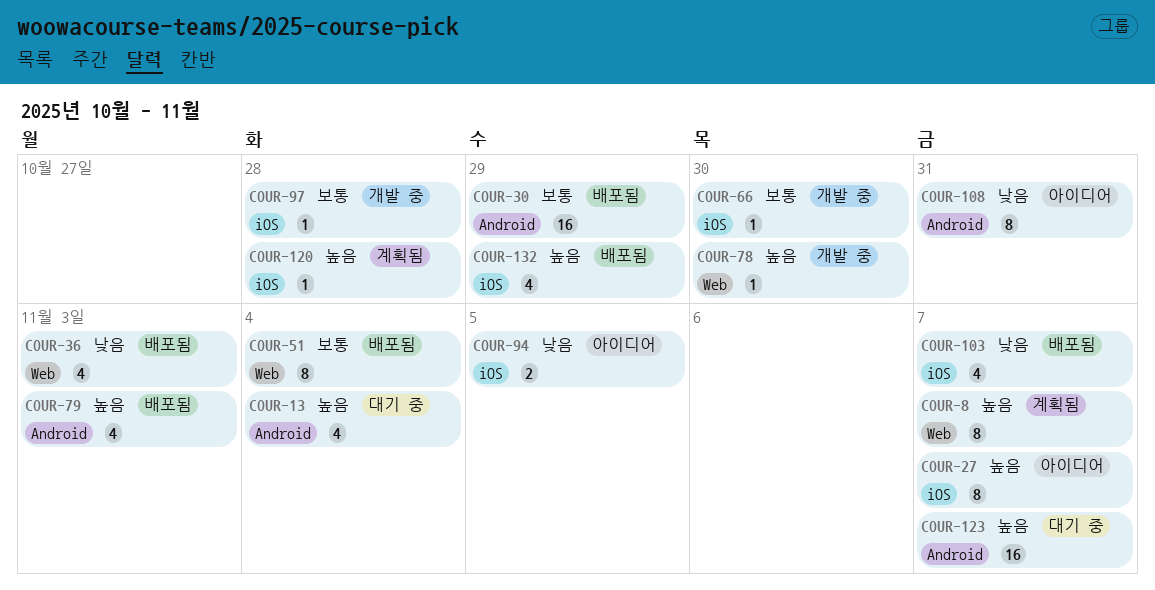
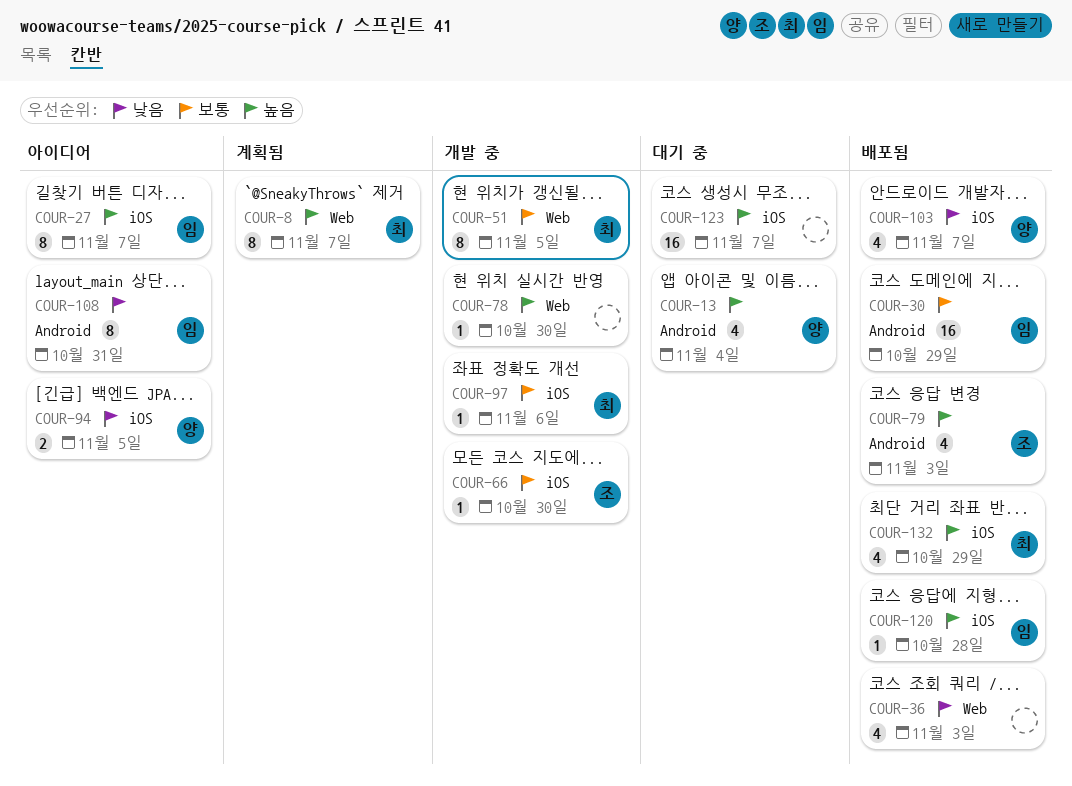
COUR-51, status: 배포됨 -> 개발 중
COUR-51, due: Nov 4 -> Nov 5
COUR-97, due: Oct 28 -> Nov 6
COUR-120, status: 계획됨 -> 배포됨
COUR-123, label: Android -> iOS

